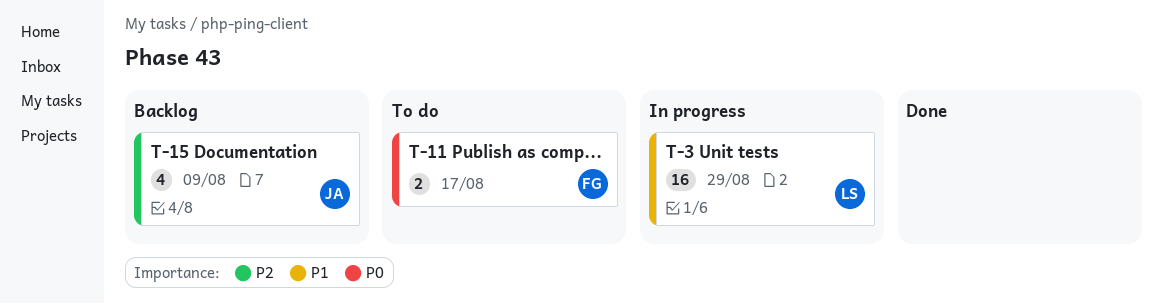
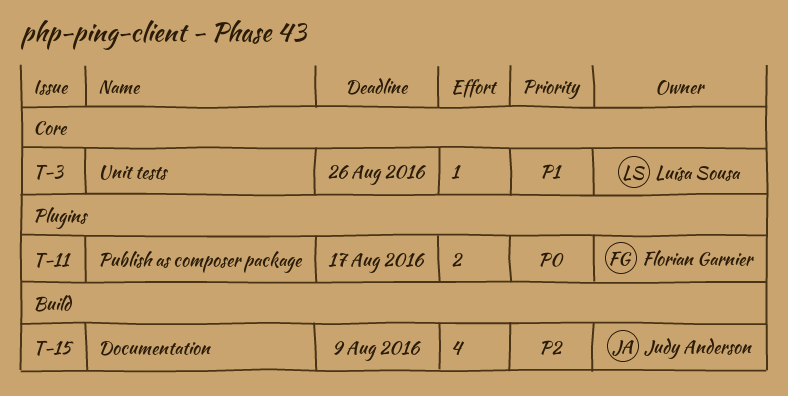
T-3, estimate: 16 -> 1
T-3, due: Aug 29 -> Aug 26

